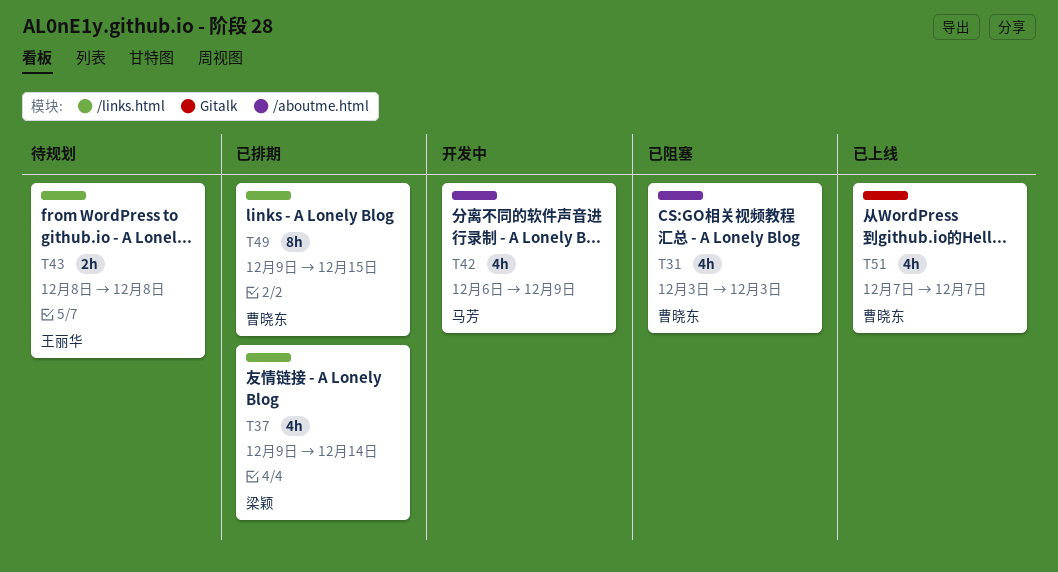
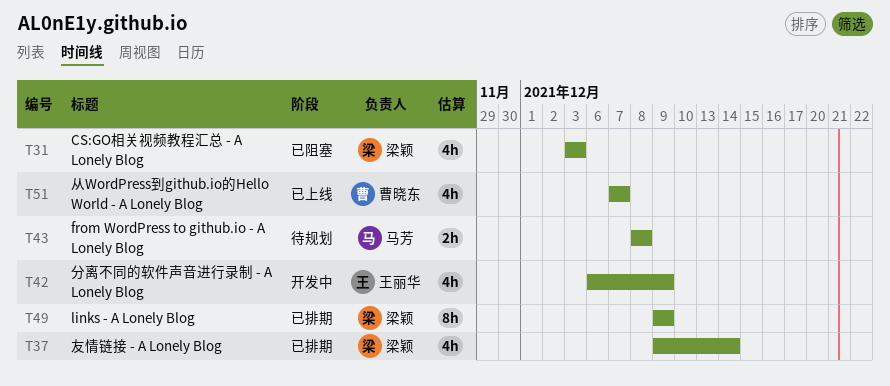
T31, owner: 曹晓东 -> 梁颖
T42, owner: 马芳 -> 王丽华
T43, owner: 王丽华 -> 马芳
T49, owner: 曹晓东 -> 梁颖
T49, due: Dec 15 -> Dec 9

